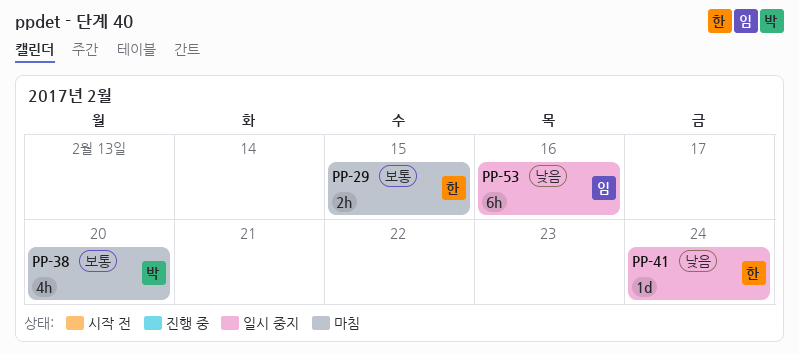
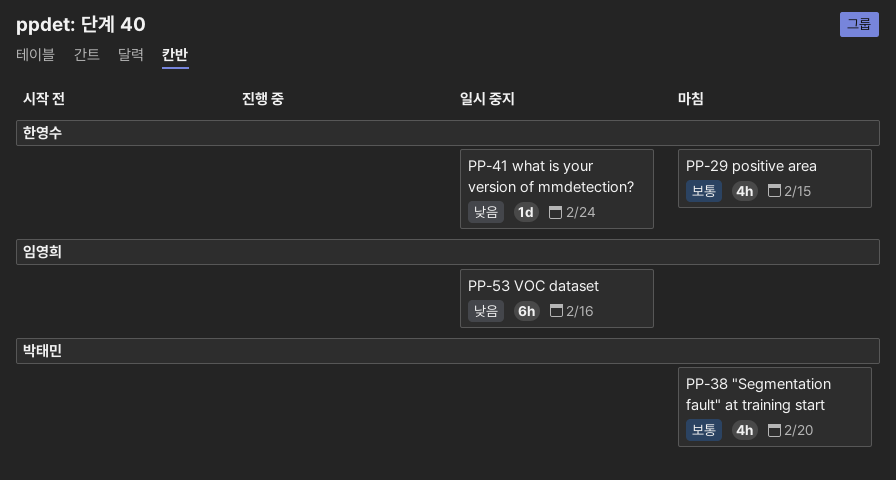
PP-29, estimate: 2h -> 4h

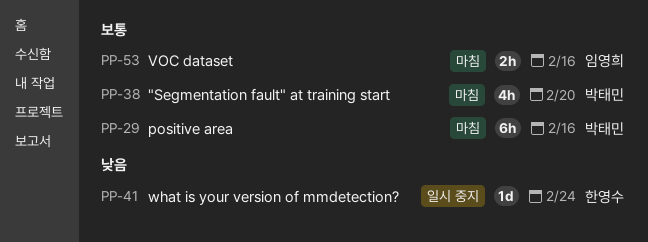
PP-29, owner: 한영수 -> 박태민
PP-29, estimate: 4h -> 6h
PP-29, due: Feb 15 -> Feb 16
PP-53, status: 일시 중지 -> 마침
PP-53, priority: 낮음 -> 보통
PP-53, estimate: 6h -> 2h

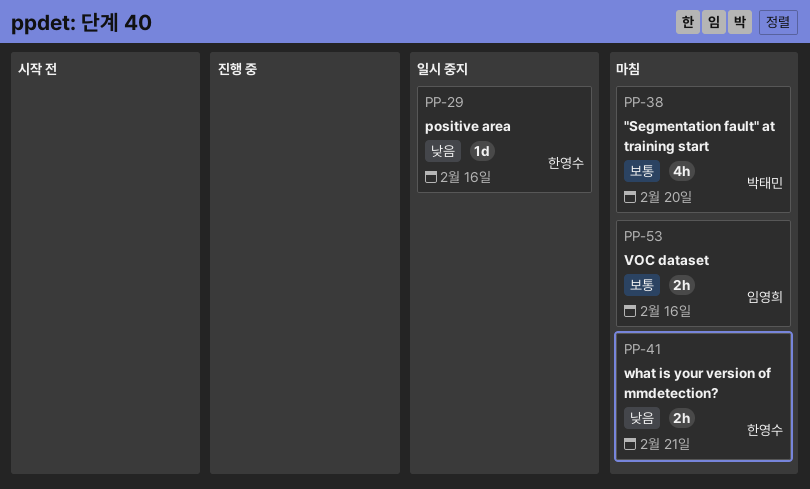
PP-29, status: 마침 -> 일시 중지
PP-29, owner: 박태민 -> 한영수
PP-29, priority: 보통 -> 낮음
PP-29, estimate: 6h -> 1d
PP-41, status: 일시 중지 -> 마침
PP-41, estimate: 1d -> 2h
PP-41, due: Feb 24 -> Feb 21

